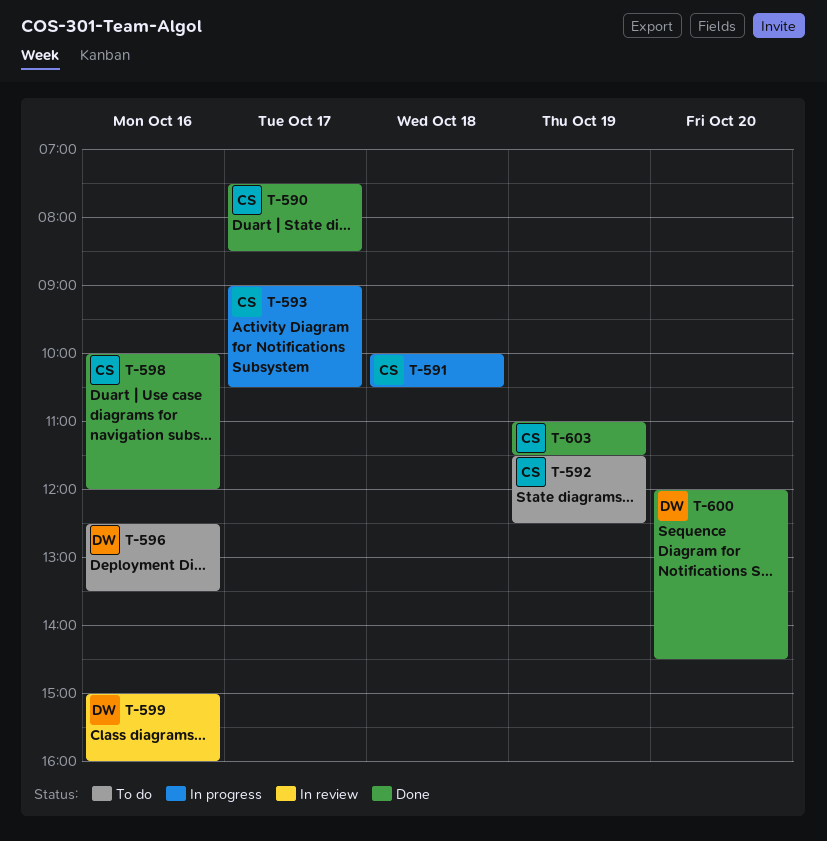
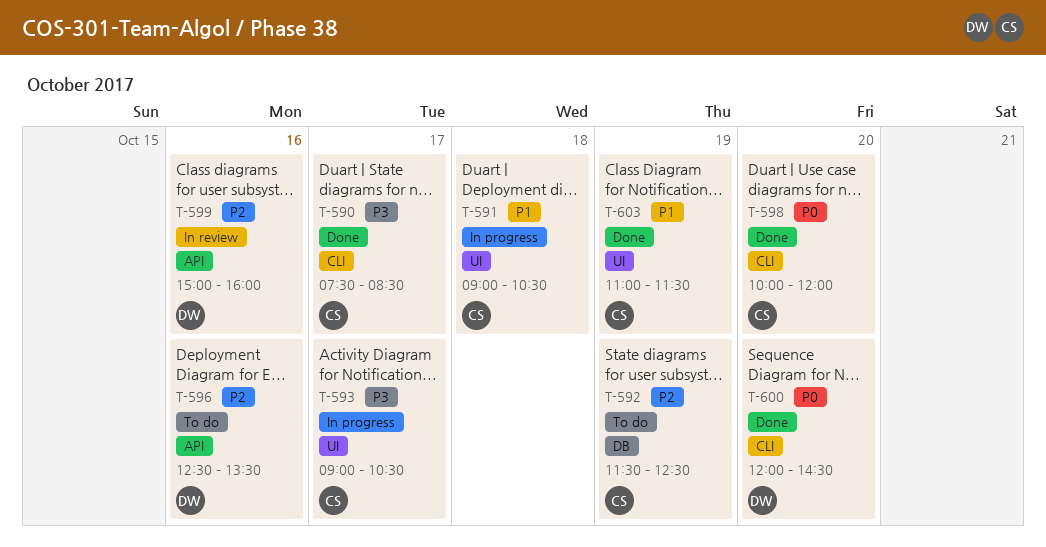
T-591, begins: 10:00 -> 09:00
T-598, day: Oct 16 -> Oct 20

